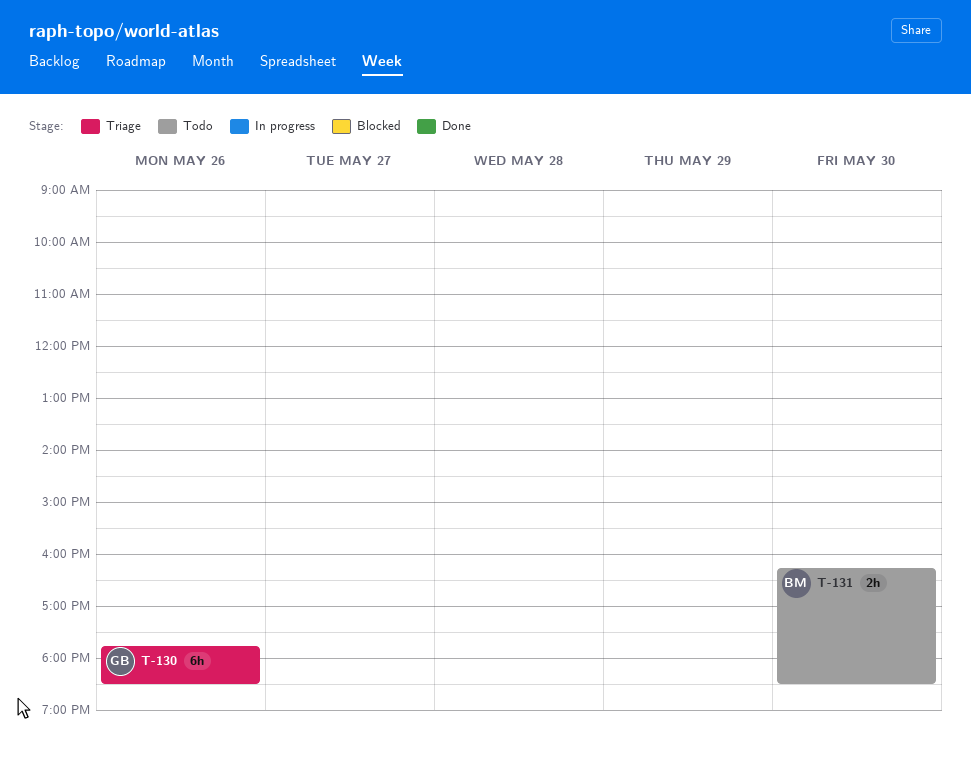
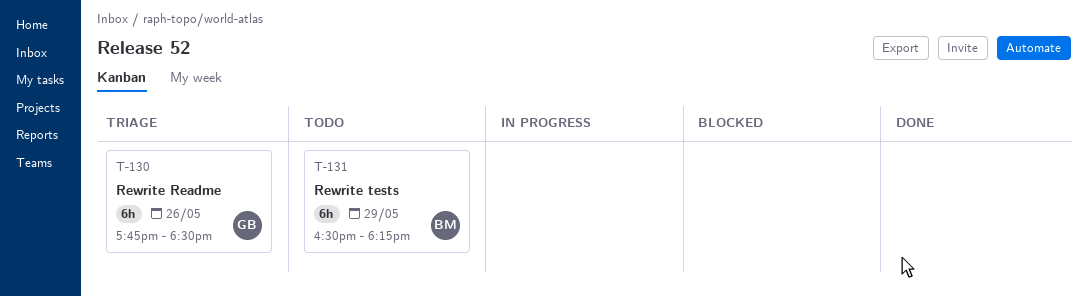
T-131, estimate: 2h -> 6h
T-131, day: May 30 -> May 29
T-131, begins: 16:15 -> 16:30
T-131, ends: 18:30 -> 18:15

